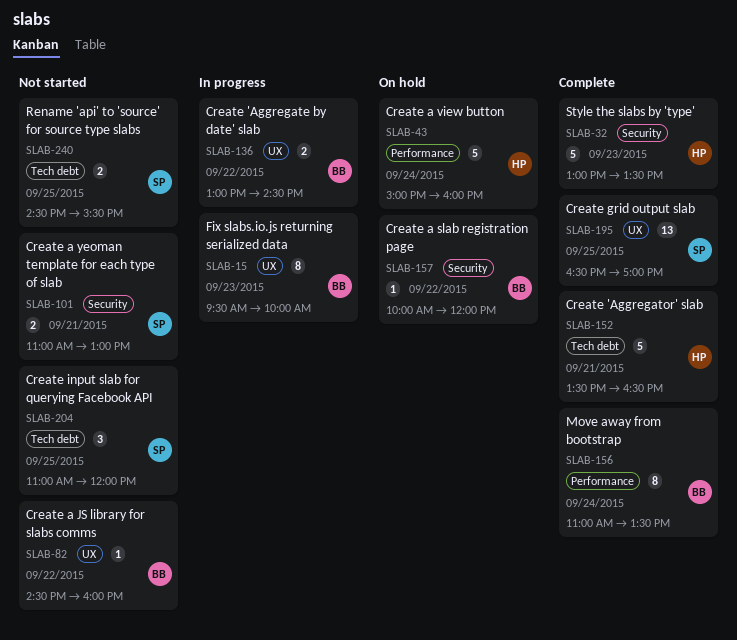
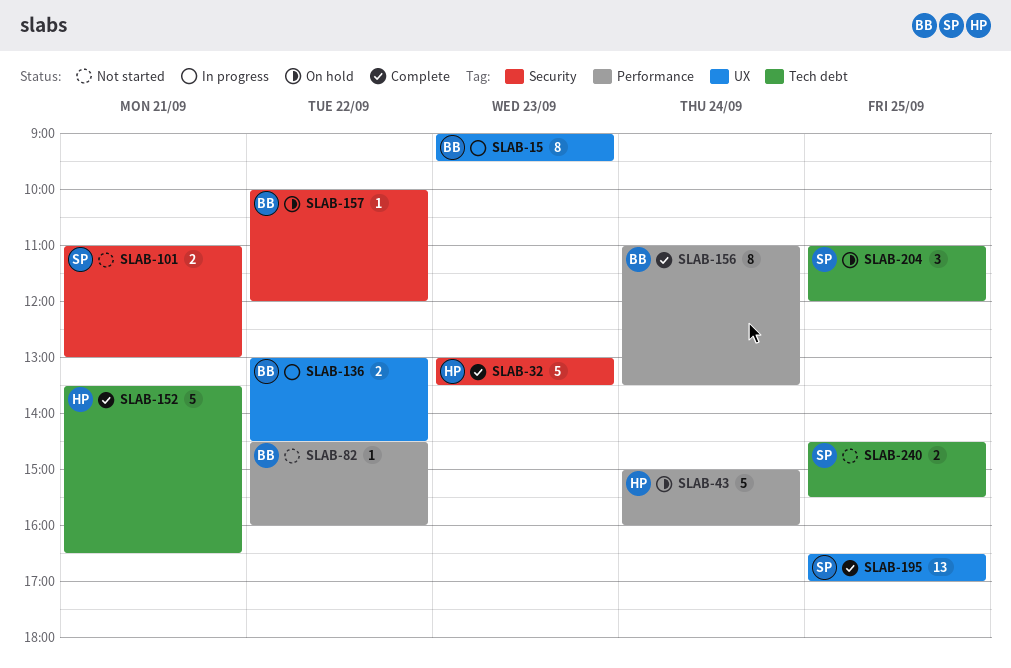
SLAB-15, begins: 09:30 -> 09:00
SLAB-15, ends: 10:00 -> 09:30
SLAB-82, label: UX -> Performance
SLAB-204, status: Not started -> On hold

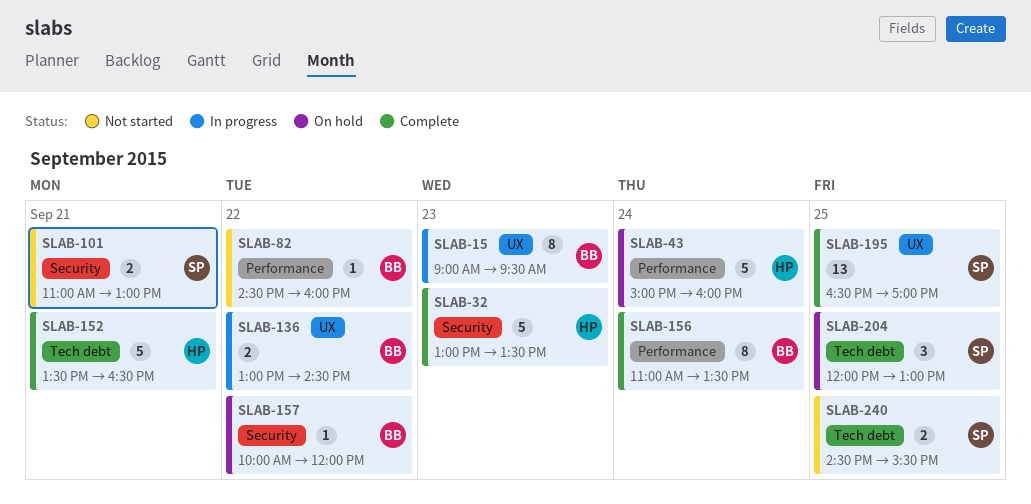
SLAB-204, begins: 11:00 -> 12:00
SLAB-204, ends: 12:00 -> 13:00

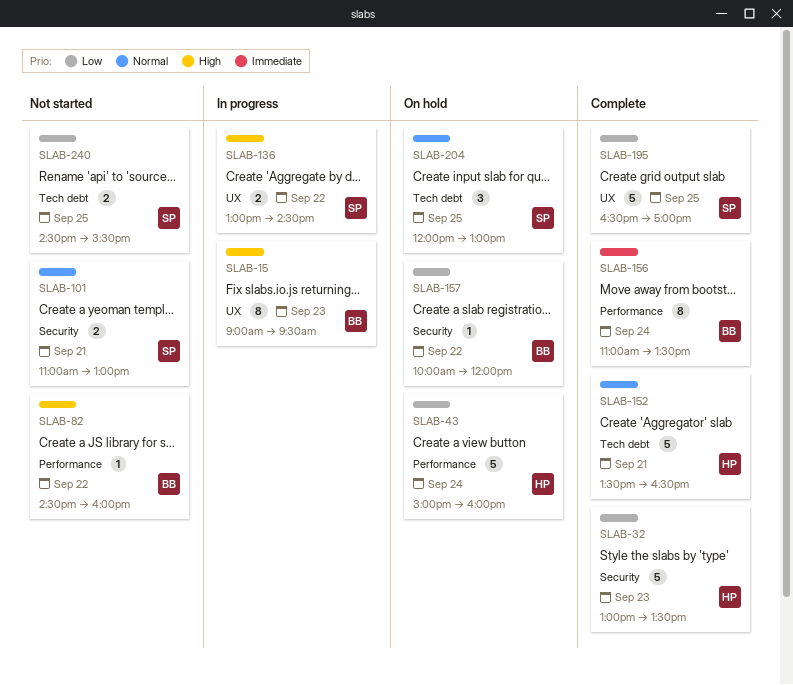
SLAB-136, owner: BB -> SP
SLAB-195, estimate: 13 -> 5

